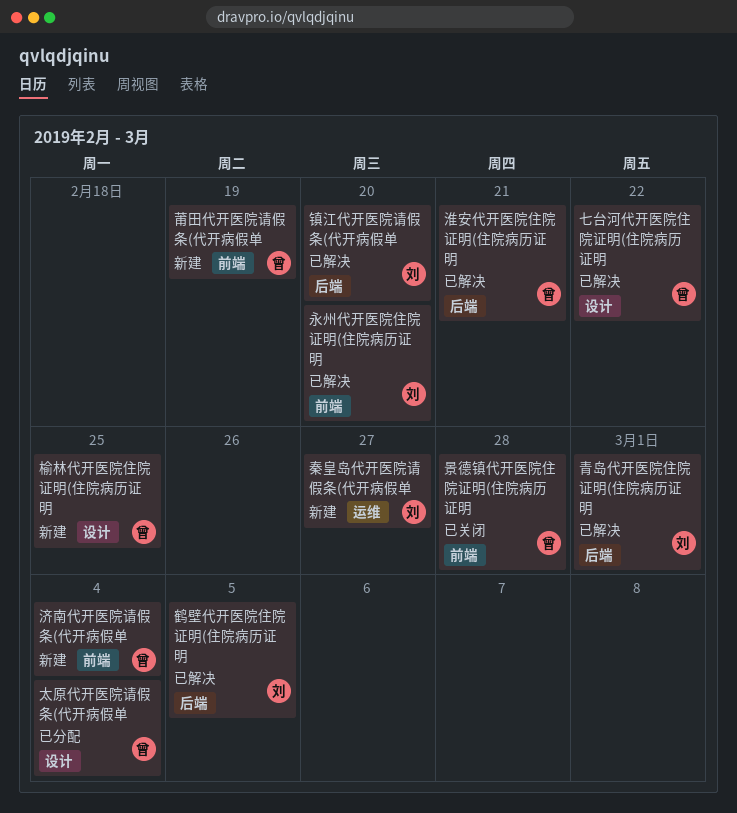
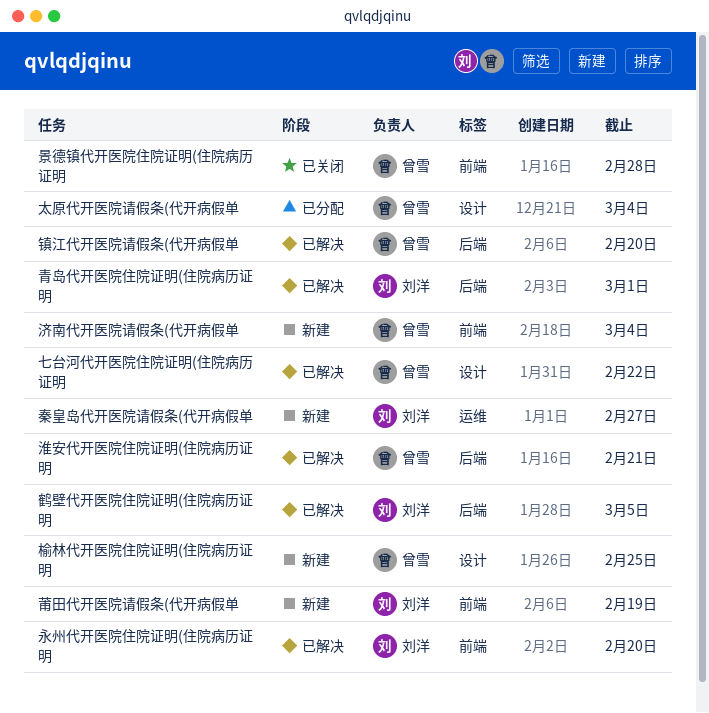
莆田代开医院请假条(代开病假单, owner: 曾雪 -> 刘洋
镇江代开医院请假条(代开病假单, owner: 刘洋 -> 曾雪

